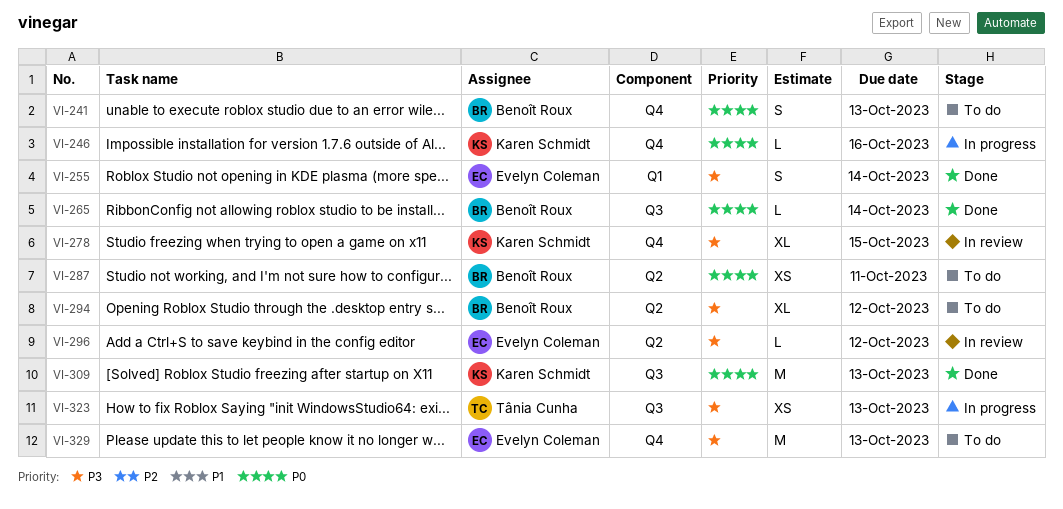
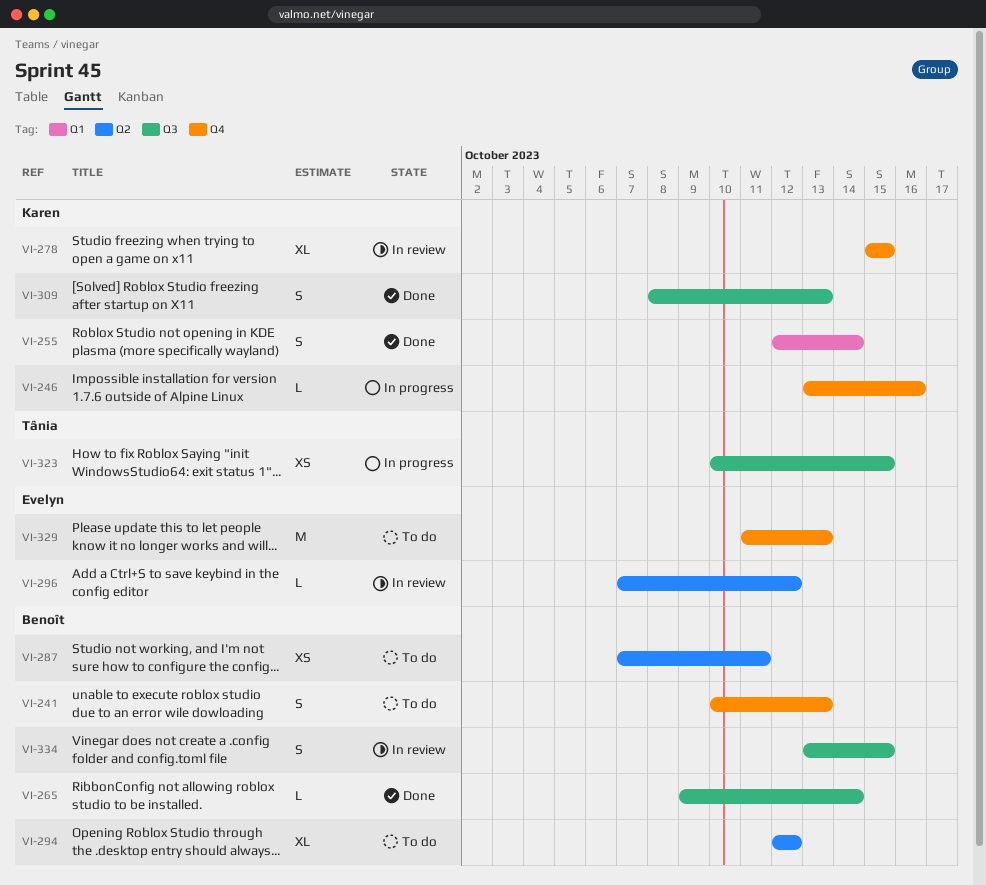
VI-255, owner: Evelyn Coleman -> Karen Schmidt
VI-309, estimate: M -> S
VI-323, due: Oct 13 -> Oct 15
VI-334: none -> present

